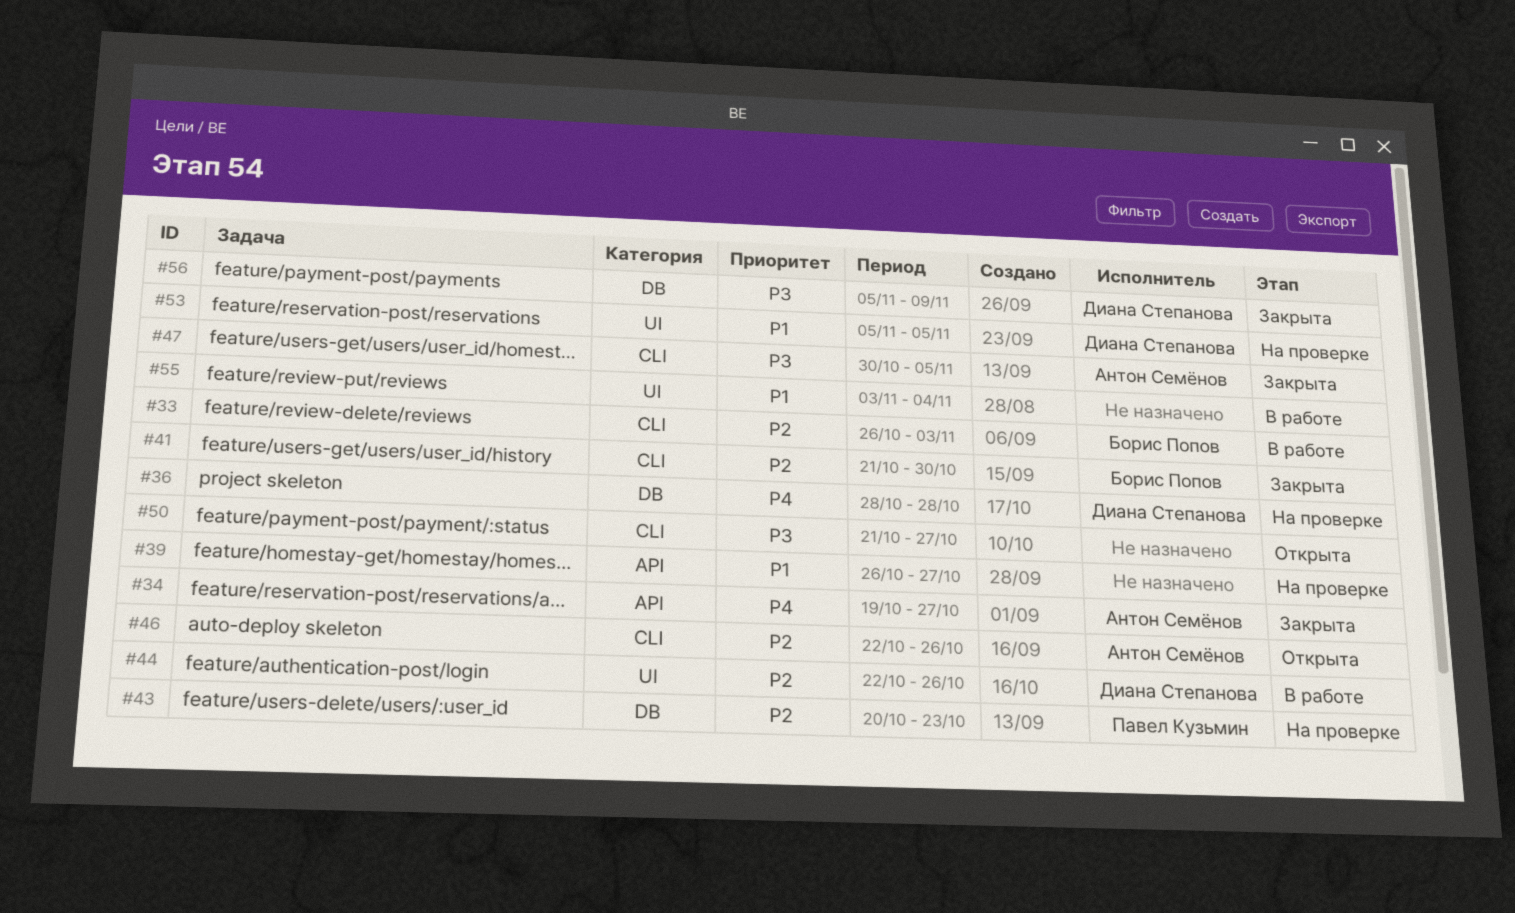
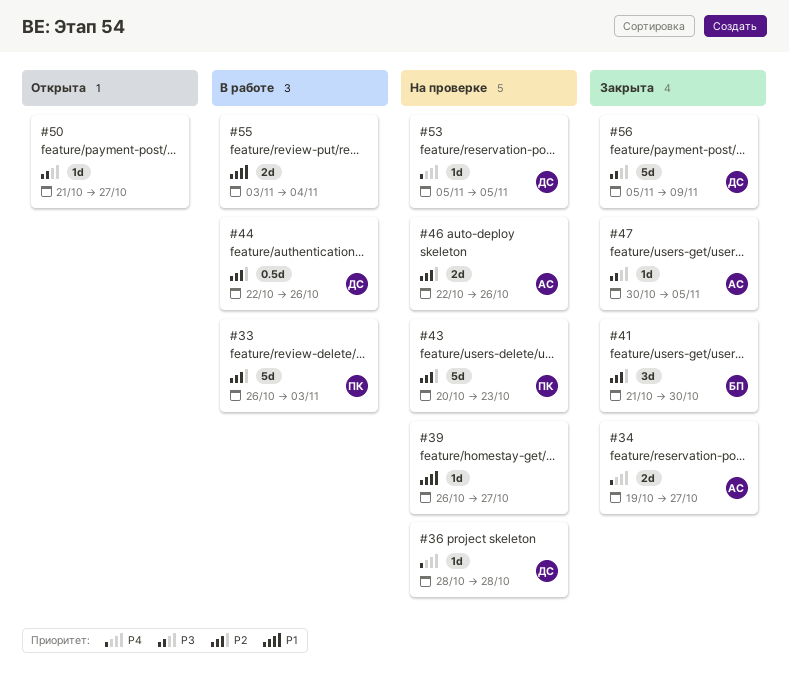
#33, owner: Борис Попов -> Павел Кузьмин
#46, status: Открыта -> На проверке
#53, priority: P1 -> P4

